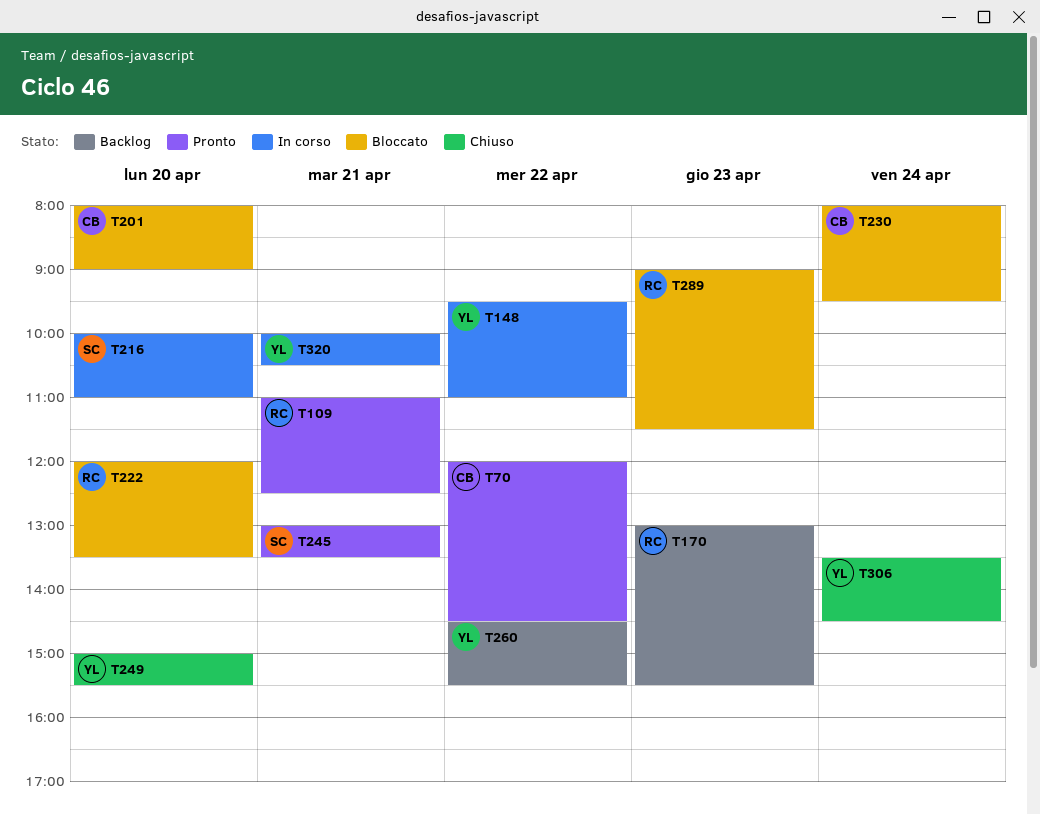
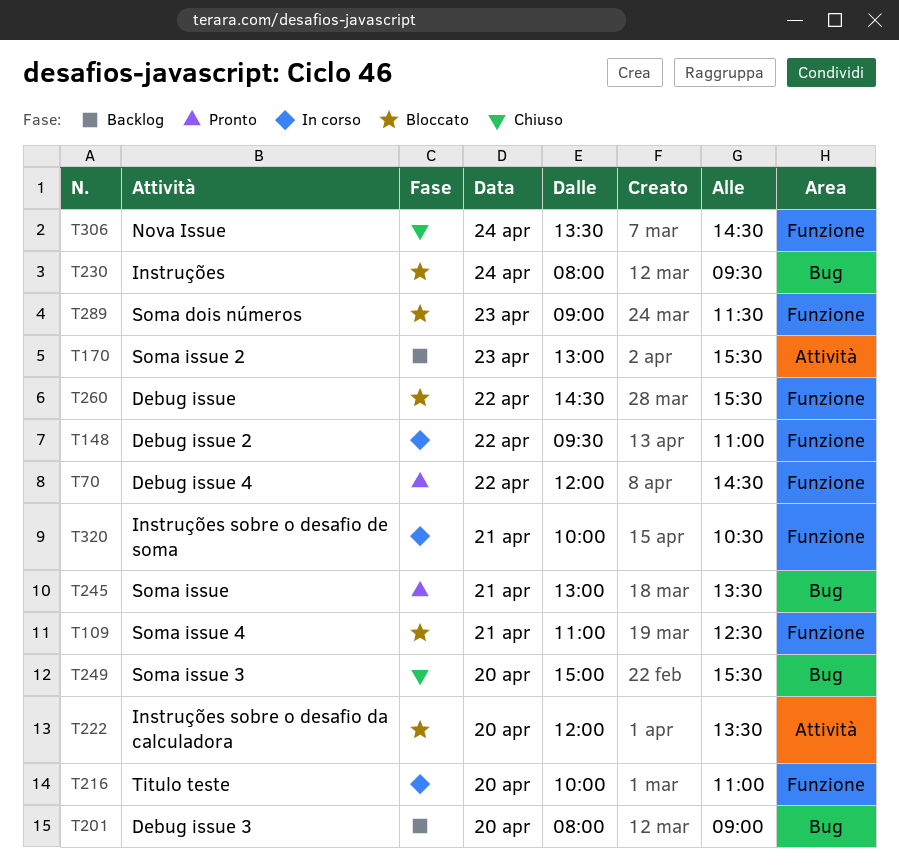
T109, status: Pronto -> Bloccato
T201, status: Bloccato -> Backlog
T260, status: Backlog -> Bloccato

